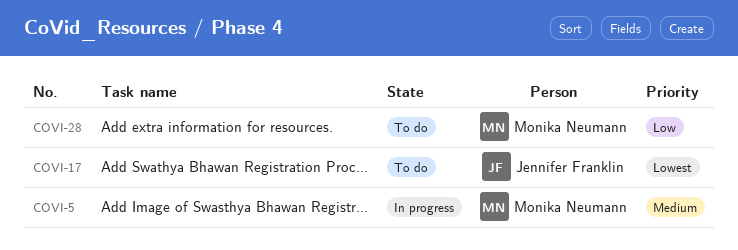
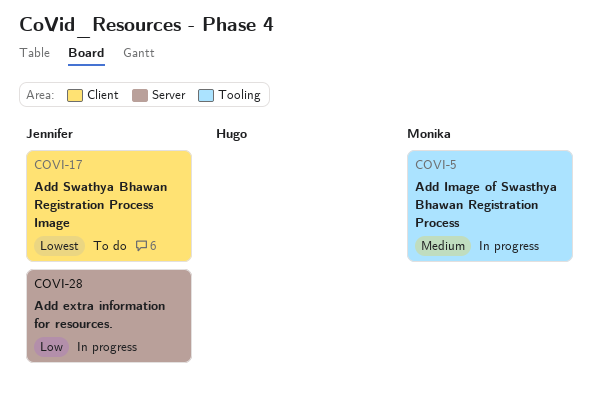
COVI-28, status: To do -> In progress
COVI-28, owner: Monika Neumann -> Jennifer Franklin

